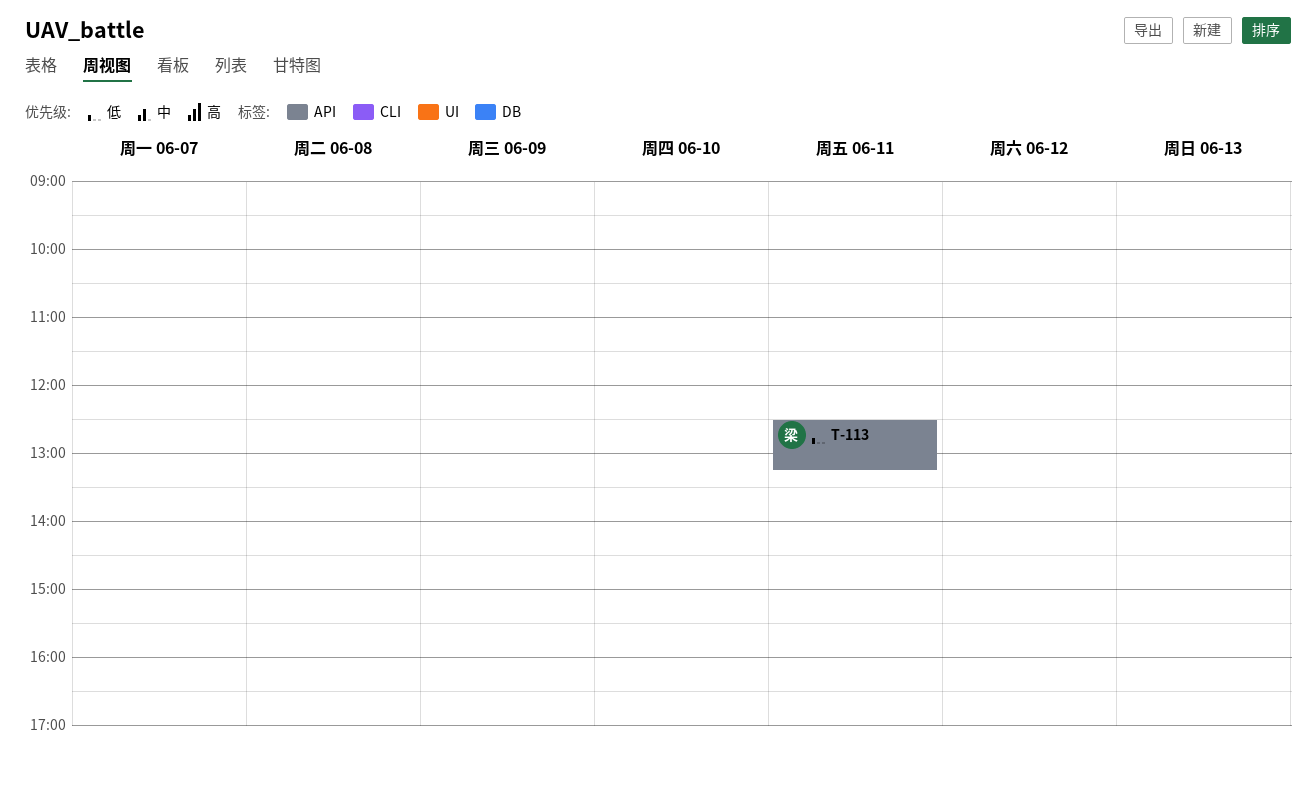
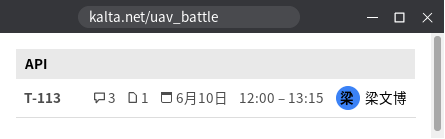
T-113, day: Jun 11 -> Jun 10
T-113, begins: 12:30 -> 12:00

